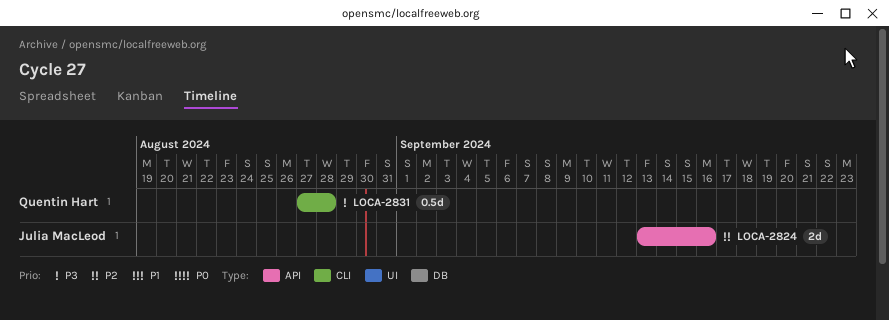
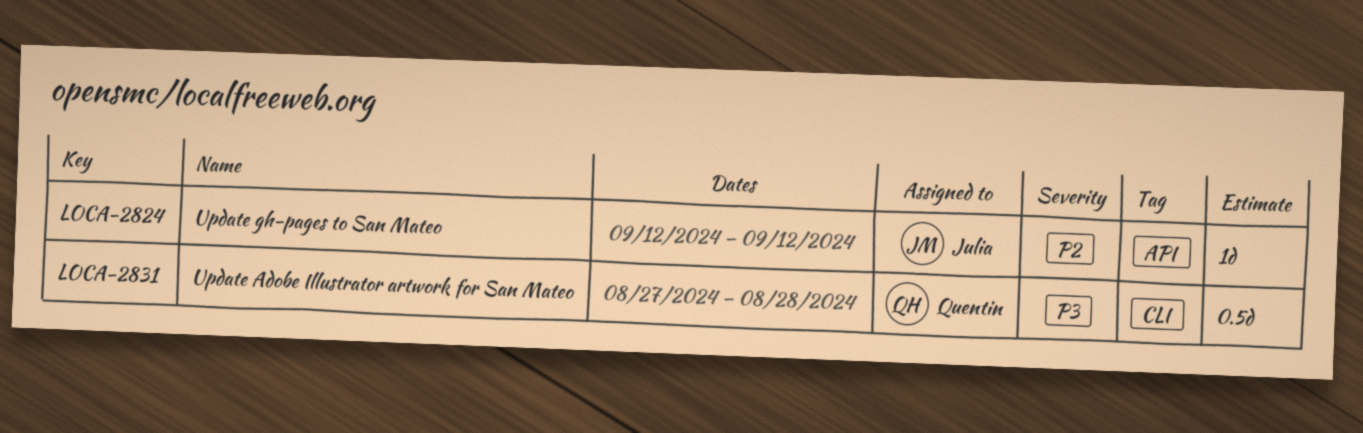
LOCA-2824, estimate: 2d -> 1d
LOCA-2824, start: Sep 13 -> Sep 12
LOCA-2824, due: Sep 16 -> Sep 12

